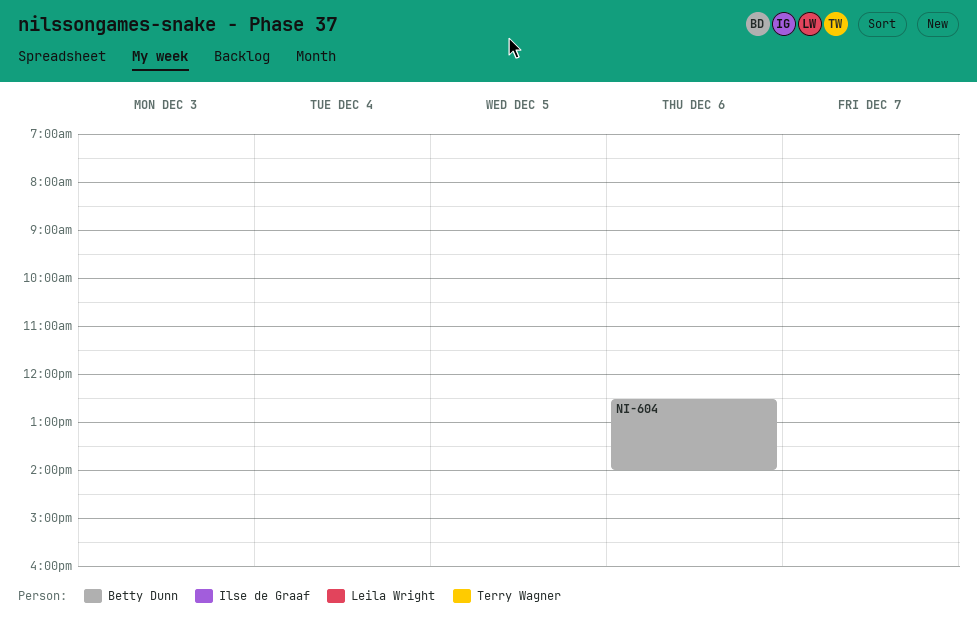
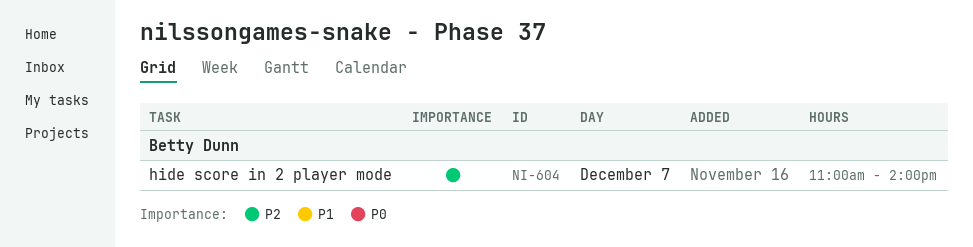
NI-604, day: Dec 6 -> Dec 7
NI-604, begins: 12:30 -> 11:00

